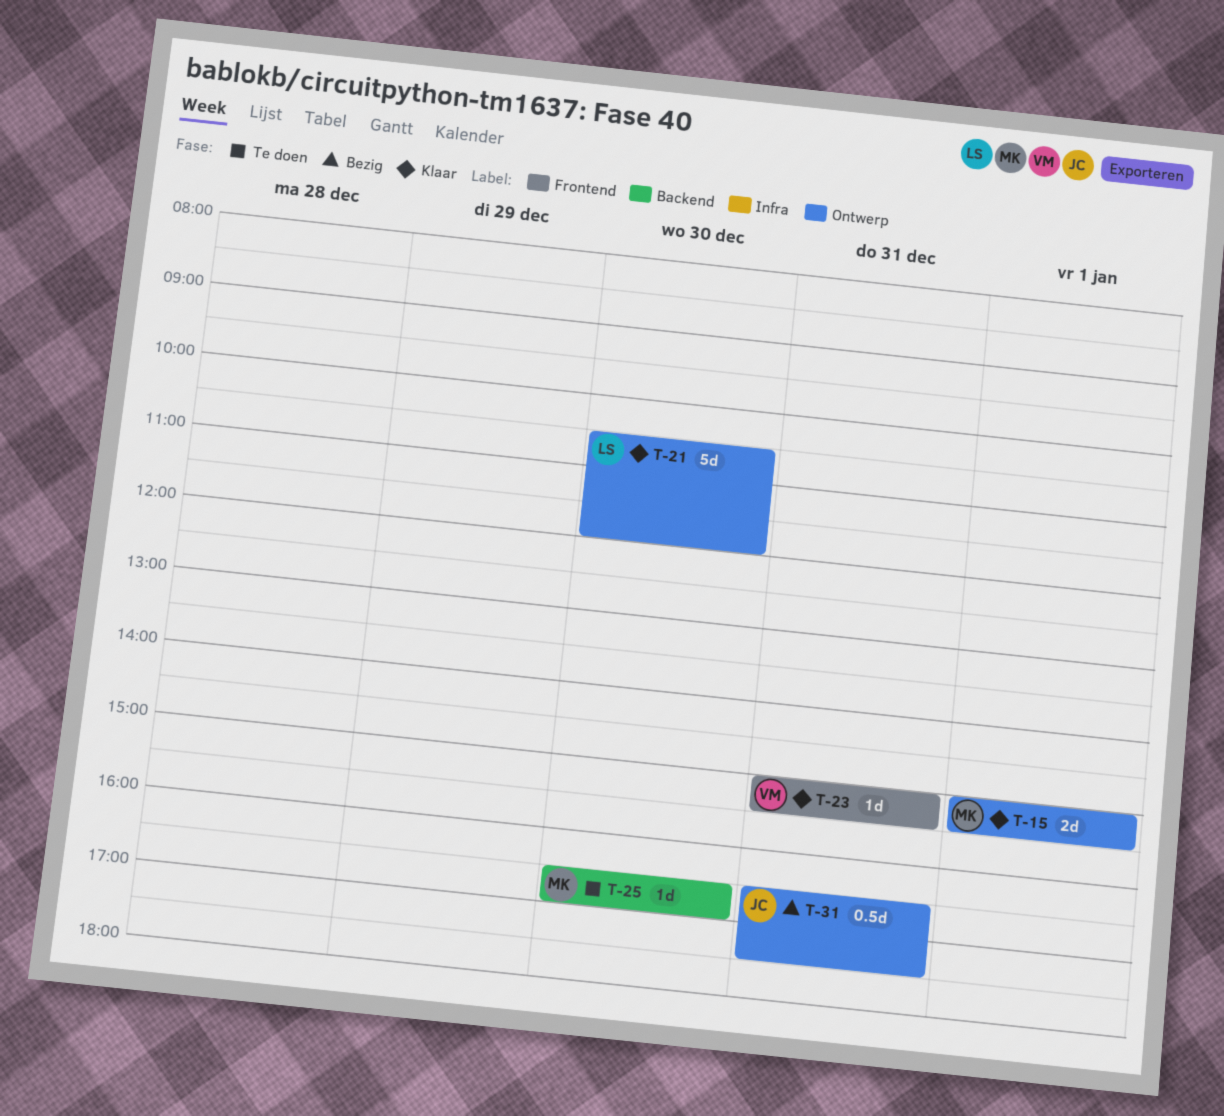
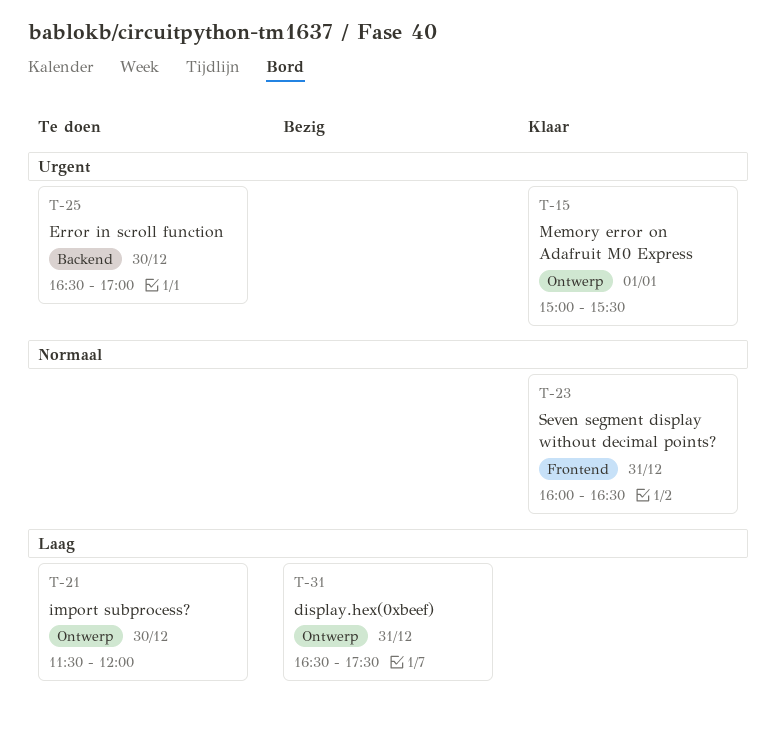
T-21, status: Klaar -> Te doen
T-21, begins: 10:30 -> 11:30
T-23, begins: 15:00 -> 16:00
T-23, ends: 15:30 -> 16:30

